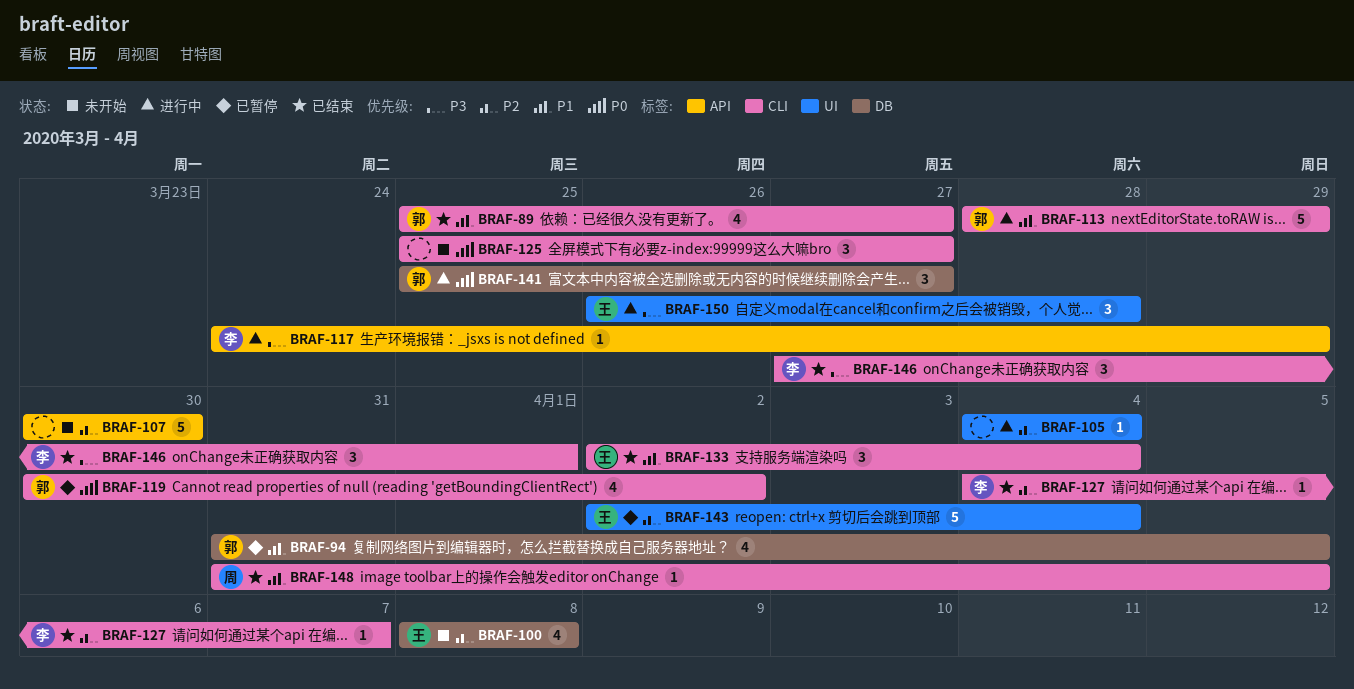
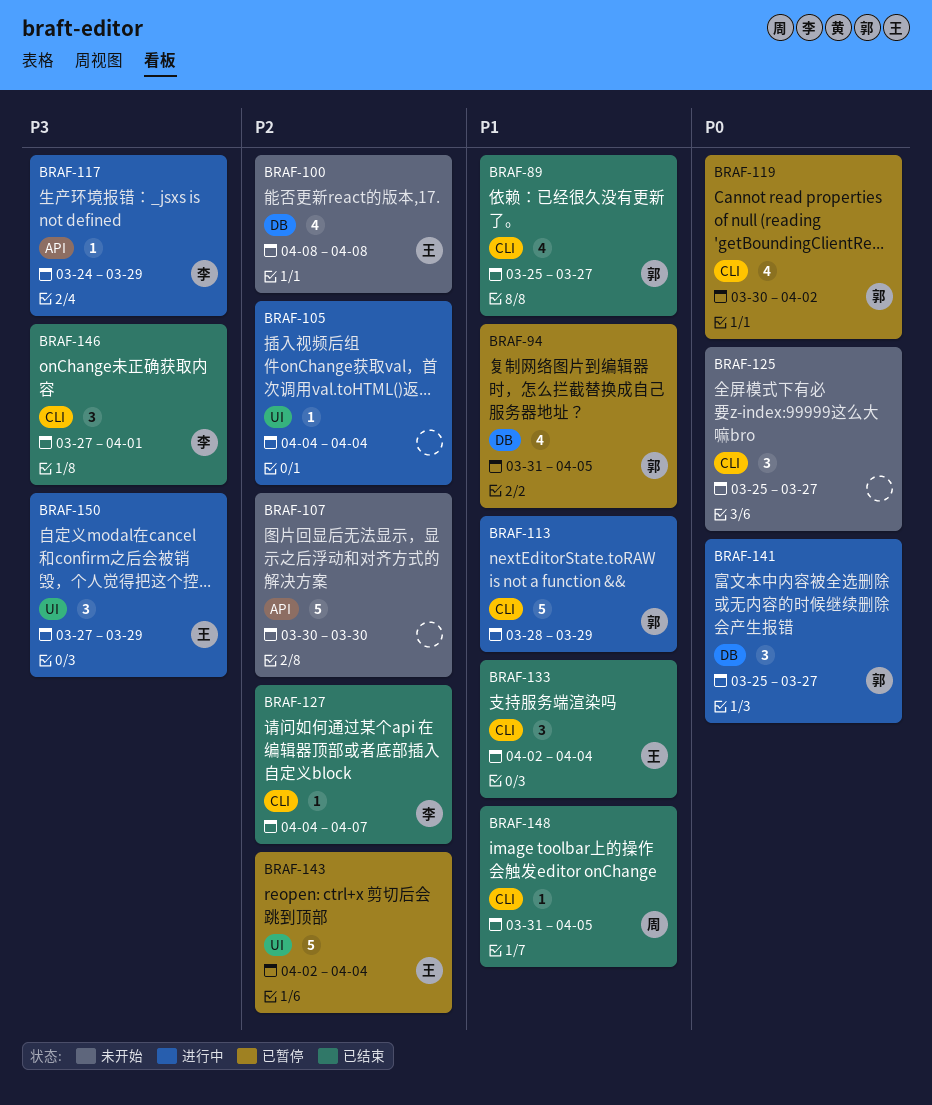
BRAF-150, start: Mar 26 -> Mar 27
BRAF-150, due: Mar 28 -> Mar 29

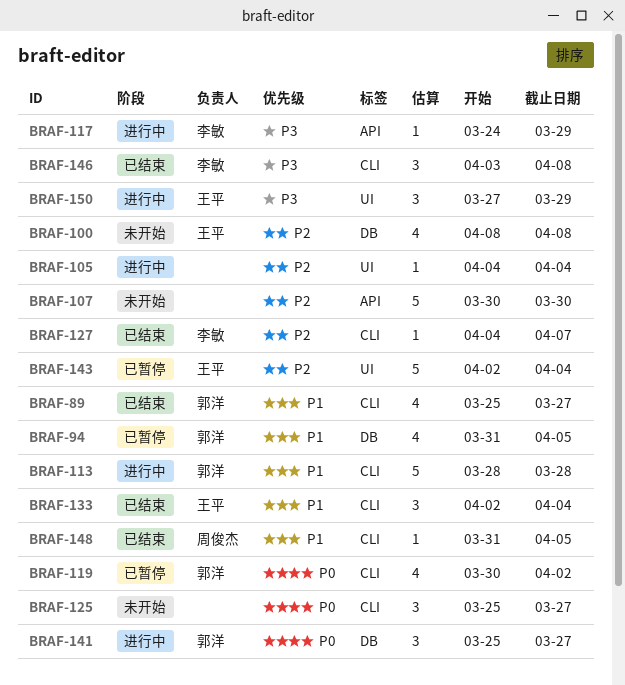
BRAF-113, due: Mar 29 -> Mar 28
BRAF-146, start: Mar 27 -> Apr 3
BRAF-146, due: Apr 1 -> Apr 8

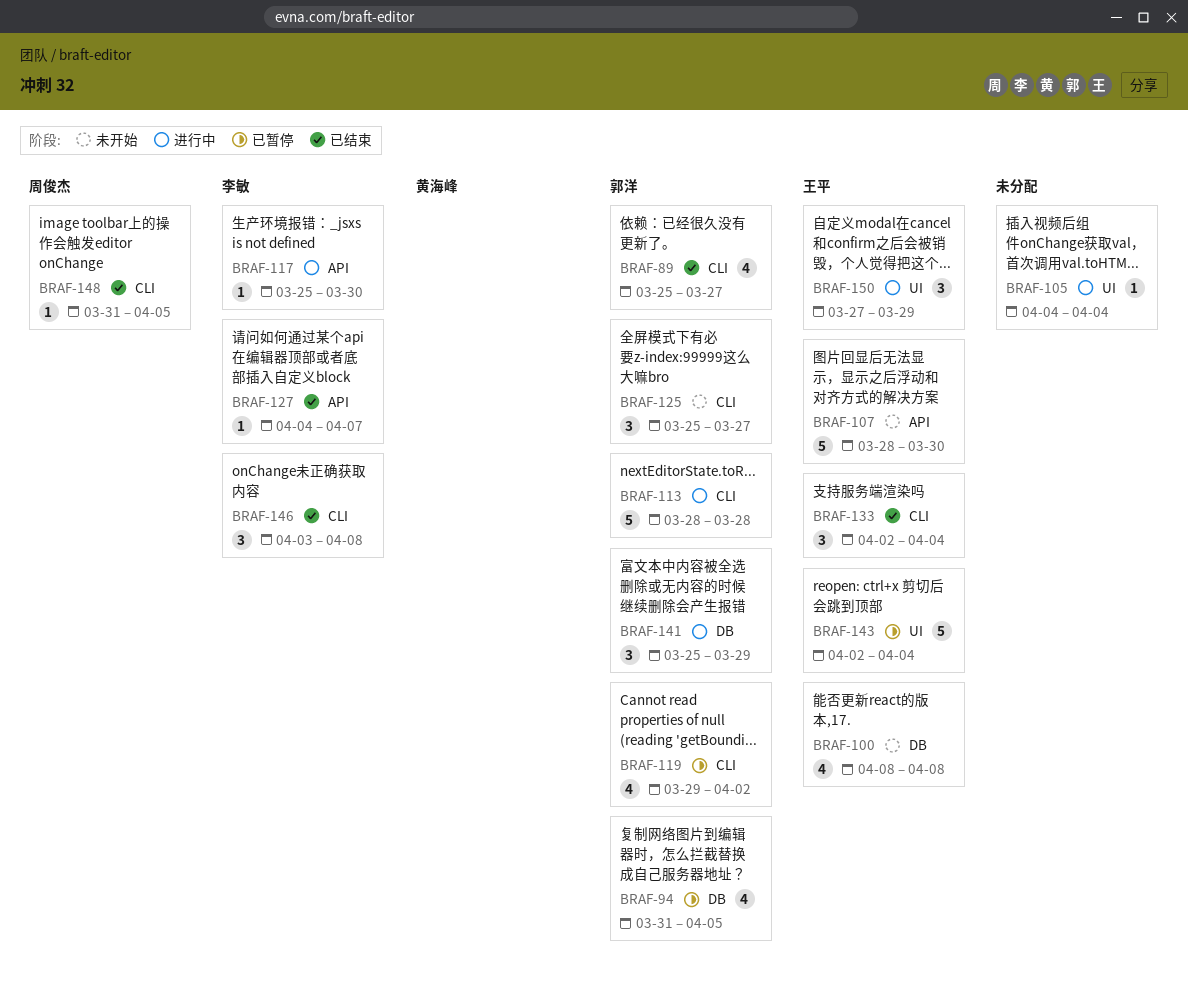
BRAF-107, owner: none -> 王平
BRAF-107, start: Mar 30 -> Mar 28
BRAF-117, start: Mar 24 -> Mar 25
BRAF-117, due: Mar 29 -> Mar 30
BRAF-119, start: Mar 30 -> Mar 29
BRAF-125, owner: none -> 郭洋
BRAF-127, label: CLI -> API
BRAF-141, due: Mar 27 -> Mar 29

